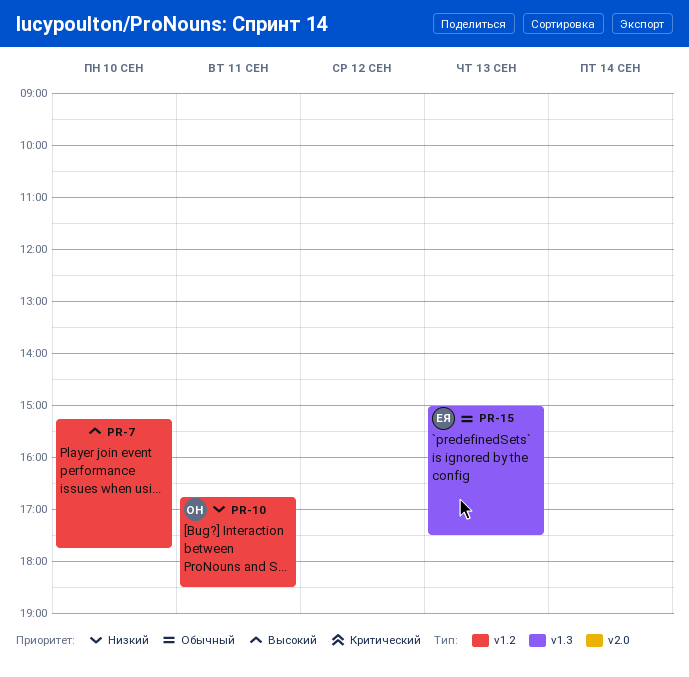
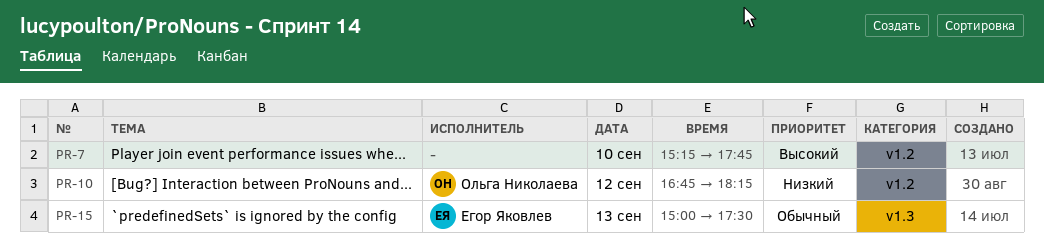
PR-10, day: Sep 11 -> Sep 12
PR-10, ends: 18:30 -> 18:15

